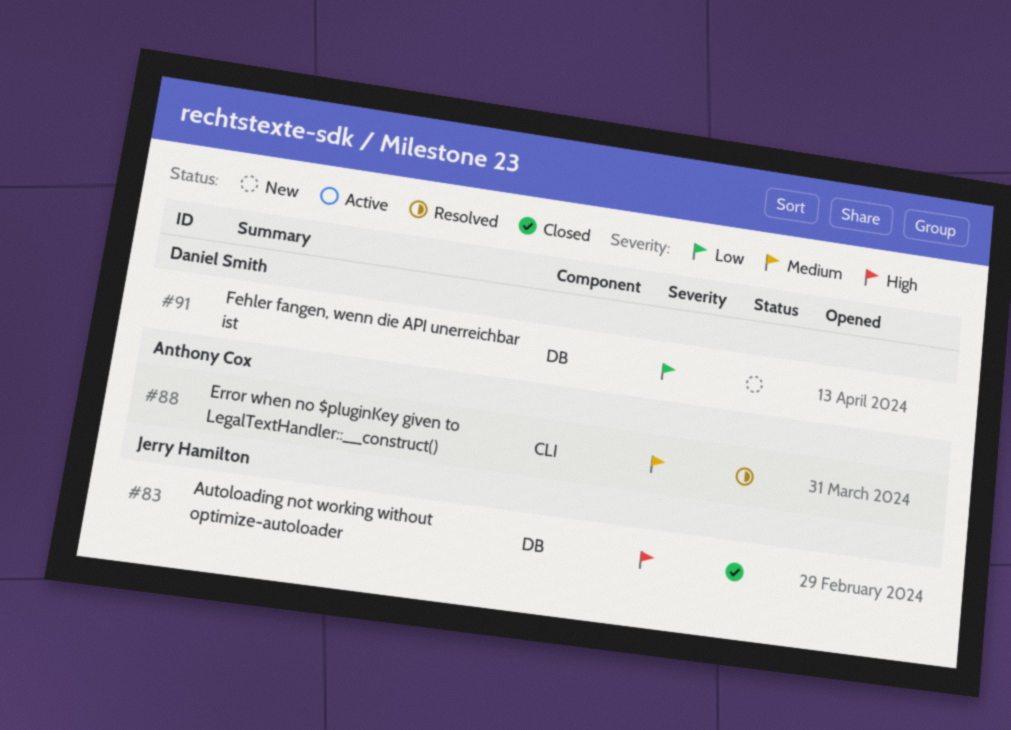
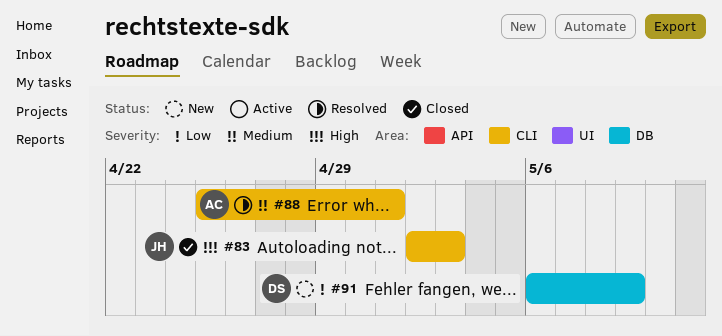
#83, label: DB -> CLI

